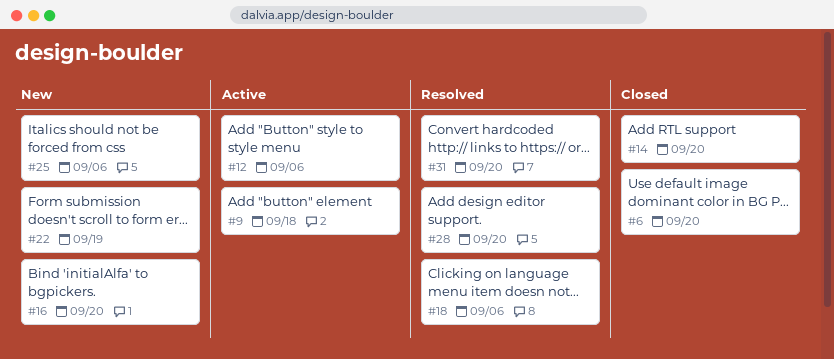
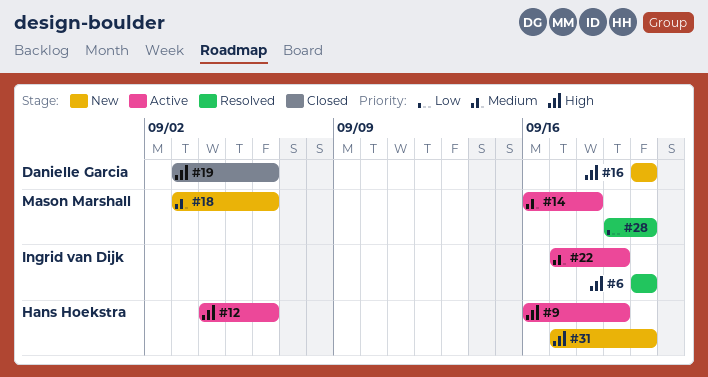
#6, status: Closed -> Resolved
#9, due: Sep 18 -> Sep 19
#14, status: Closed -> Active
#14, due: Sep 20 -> Sep 18
#18, status: Resolved -> New
#19: none -> present
#22, status: New -> Active
#25: present -> none
#31, status: Resolved -> New

